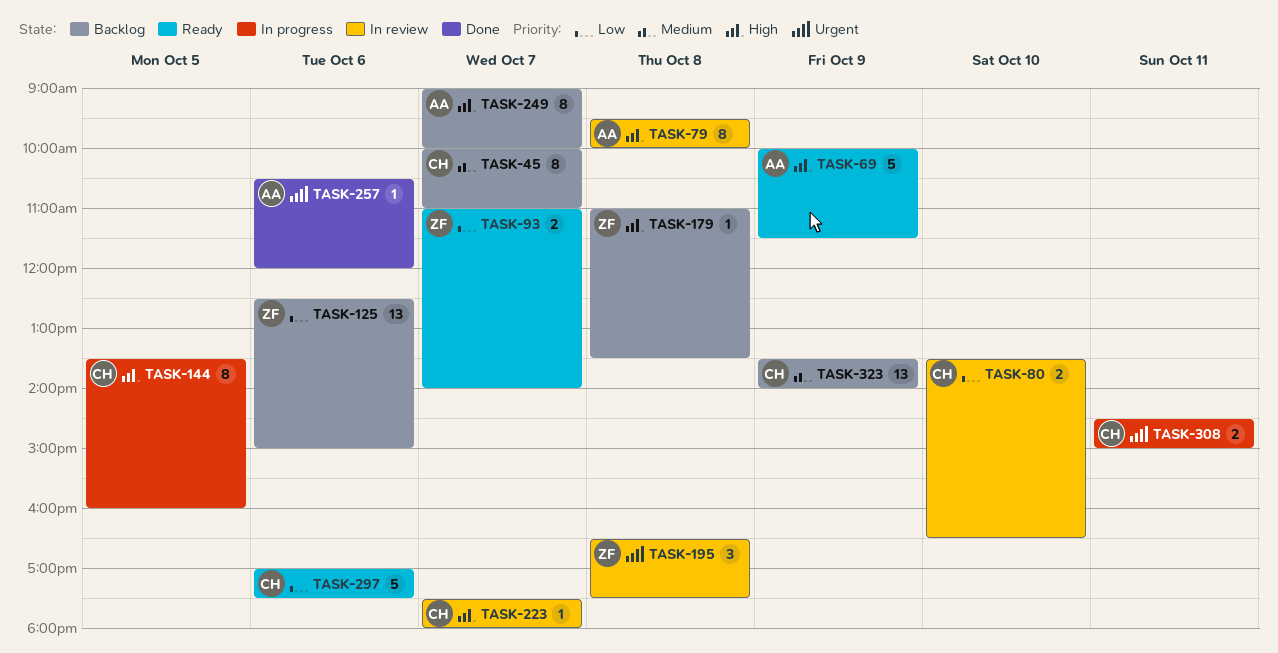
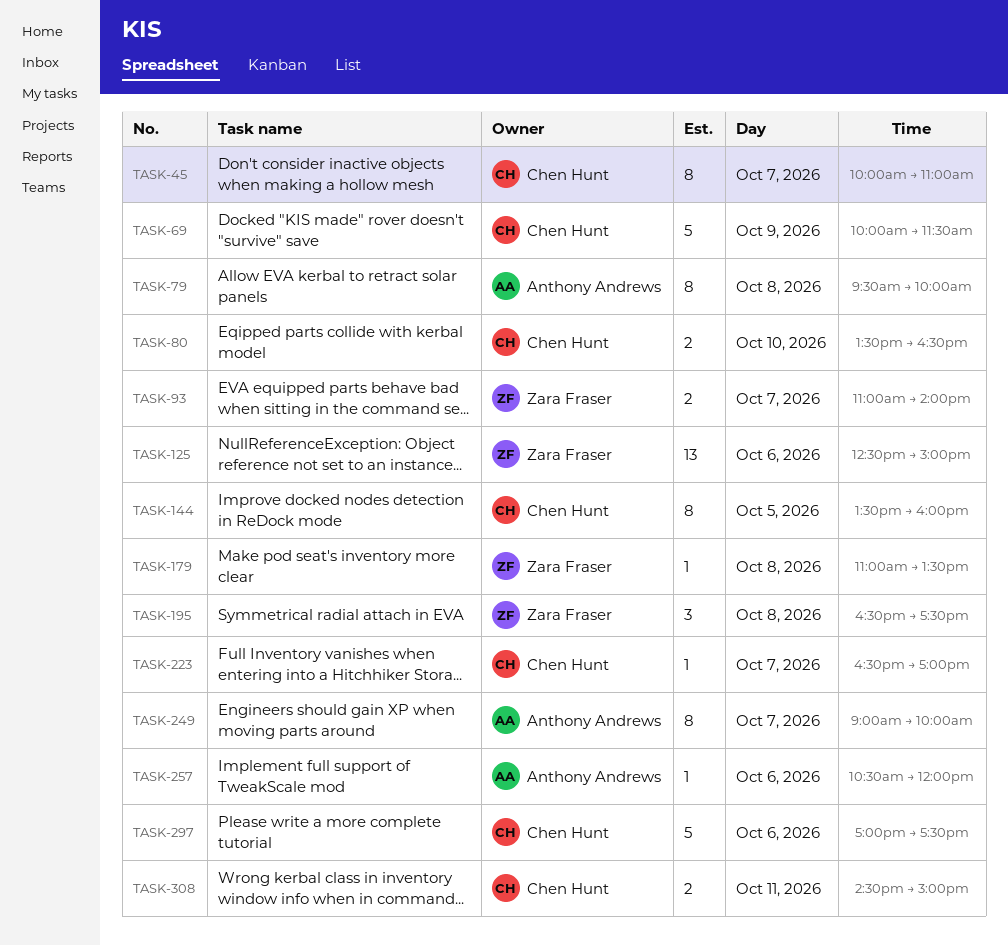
TASK-69, owner: Anthony Andrews -> Chen Hunt
TASK-223, begins: 17:30 -> 16:30
TASK-223, ends: 18:00 -> 17:00
TASK-323: present -> none

